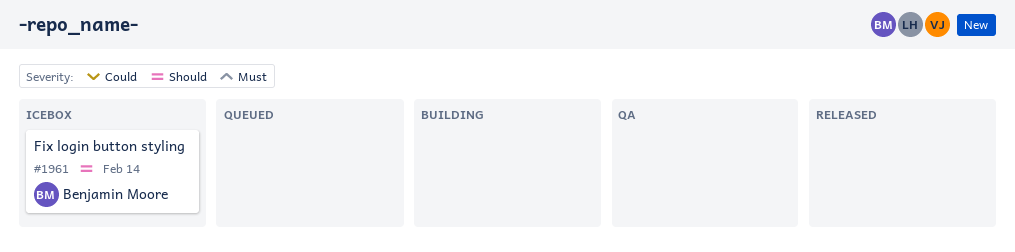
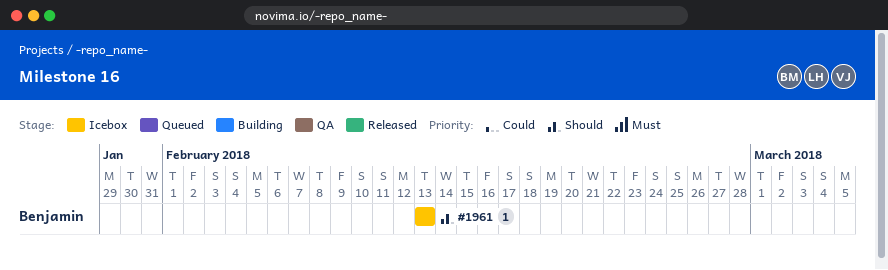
#1961, due: Feb 14 -> Feb 13

